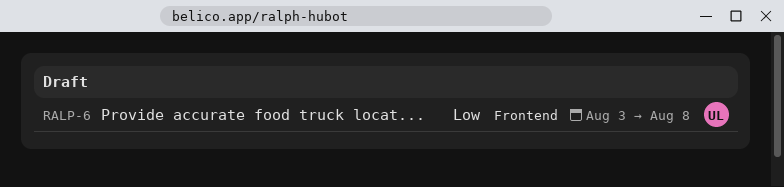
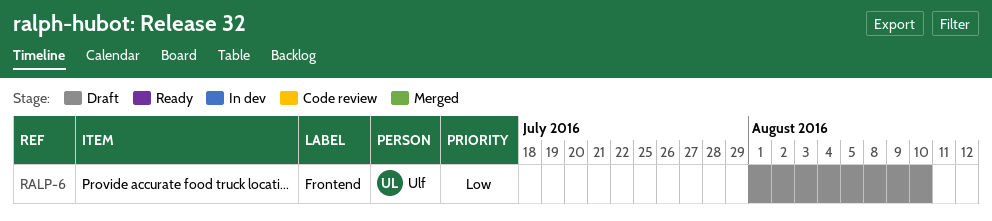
RALP-6, start: Aug 3 -> Aug 1
RALP-6, due: Aug 8 -> Aug 10

